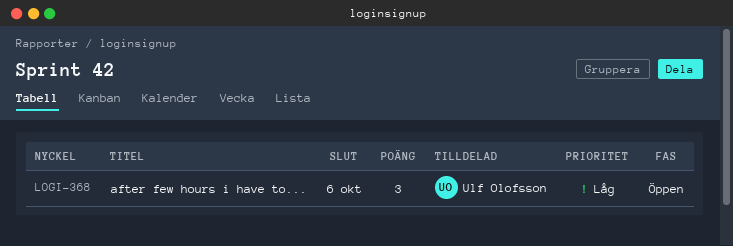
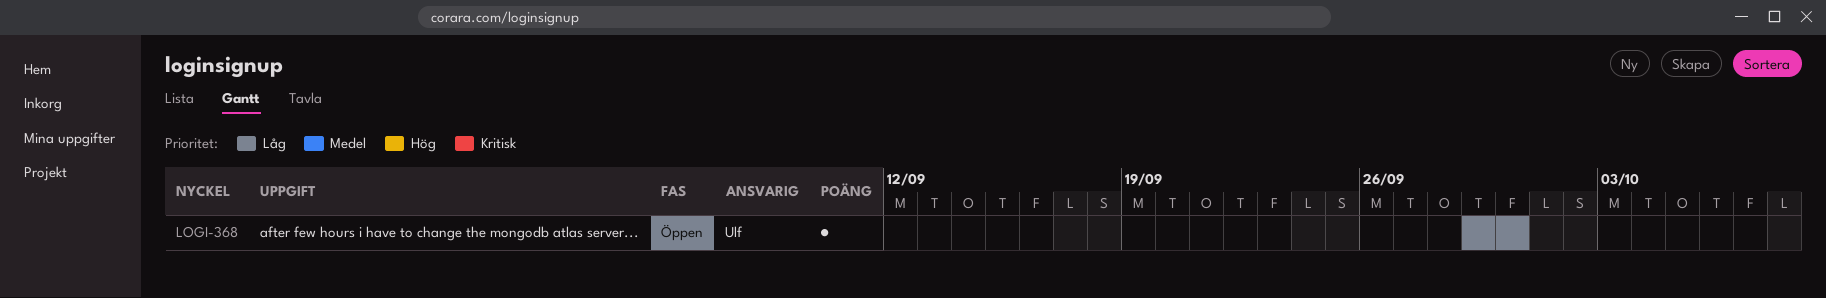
LOGI-368, estimate: 3 -> 1
LOGI-368, due: Oct 6 -> Sep 30

